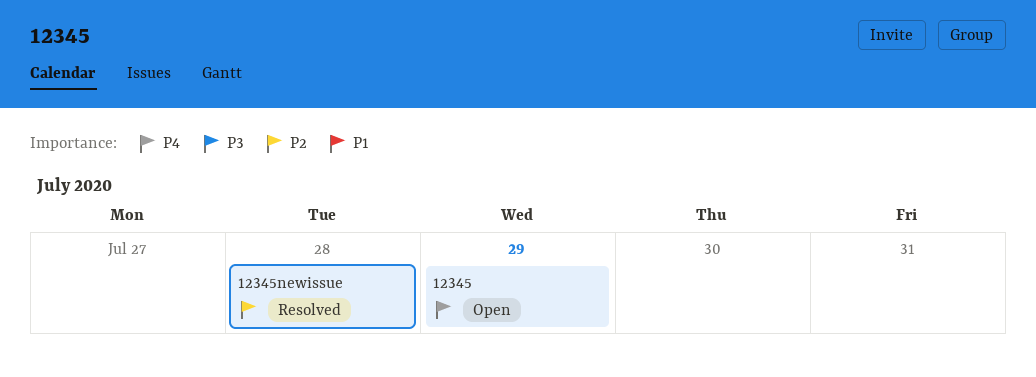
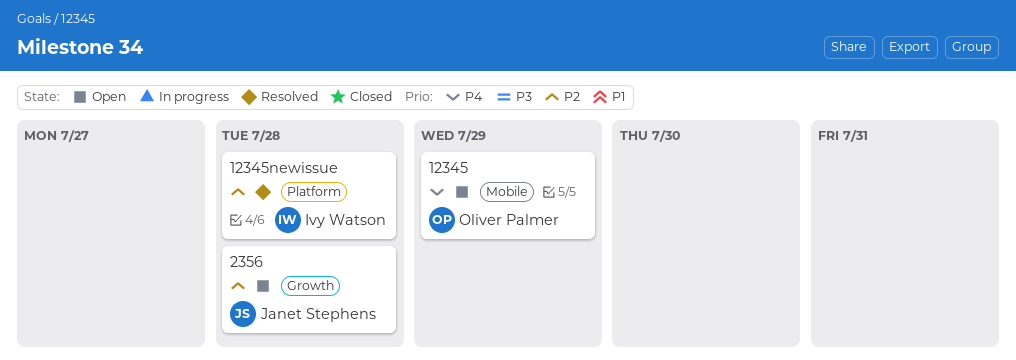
2356: none -> present

